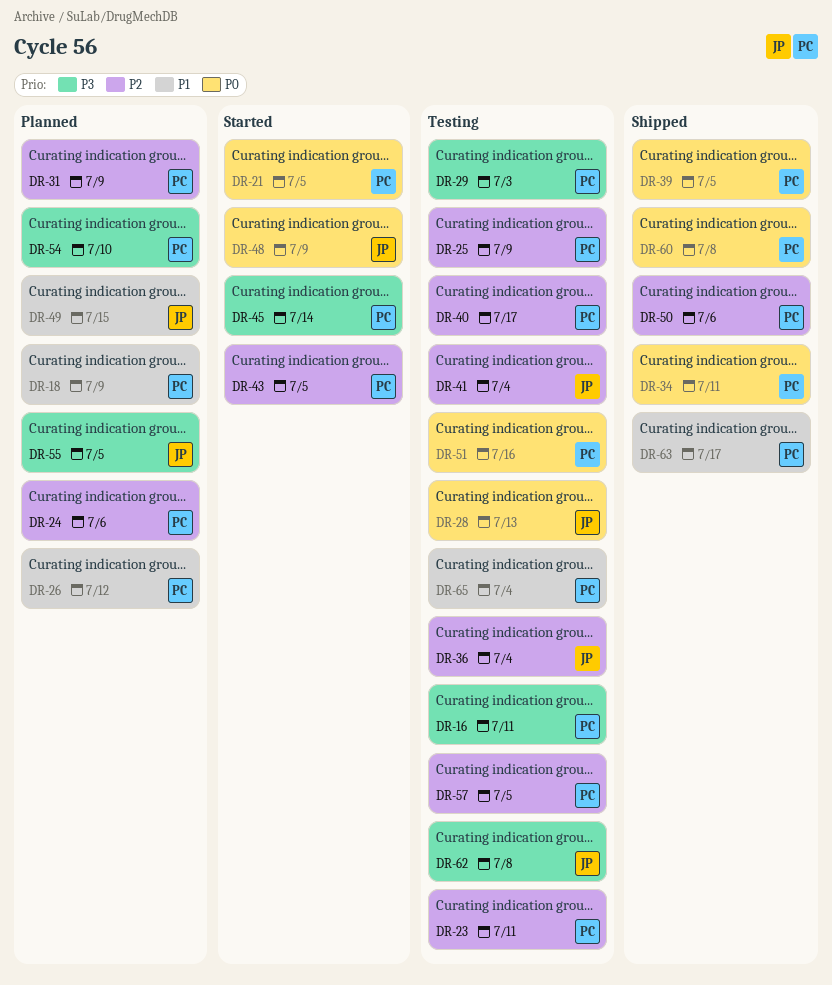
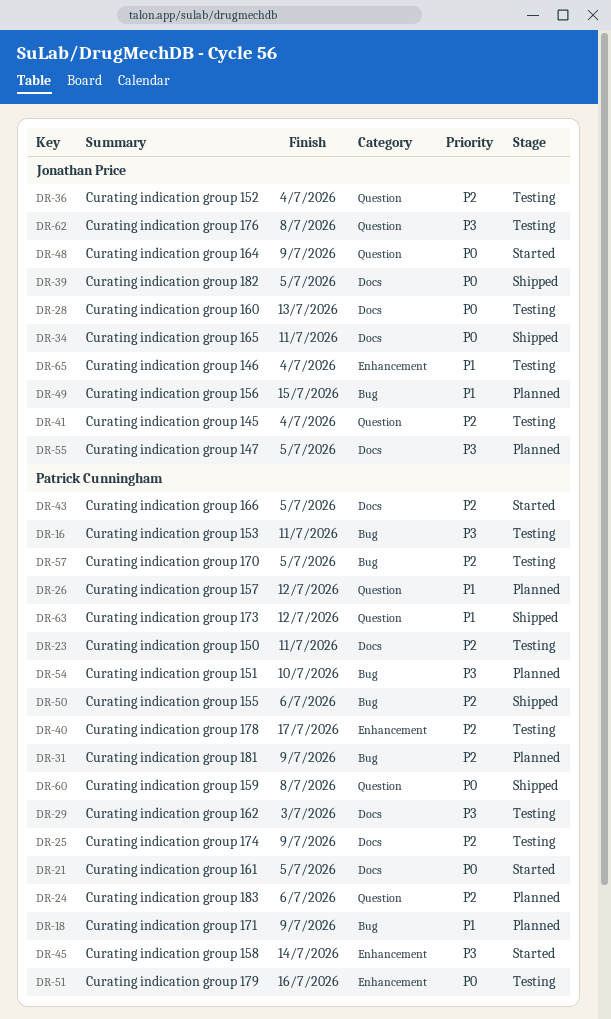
DR-34, owner: Patrick Cunningham -> Jonathan Price
DR-39, owner: Patrick Cunningham -> Jonathan Price
DR-63, due: Jul 17 -> Jul 12
DR-65, owner: Patrick Cunningham -> Jonathan Price

